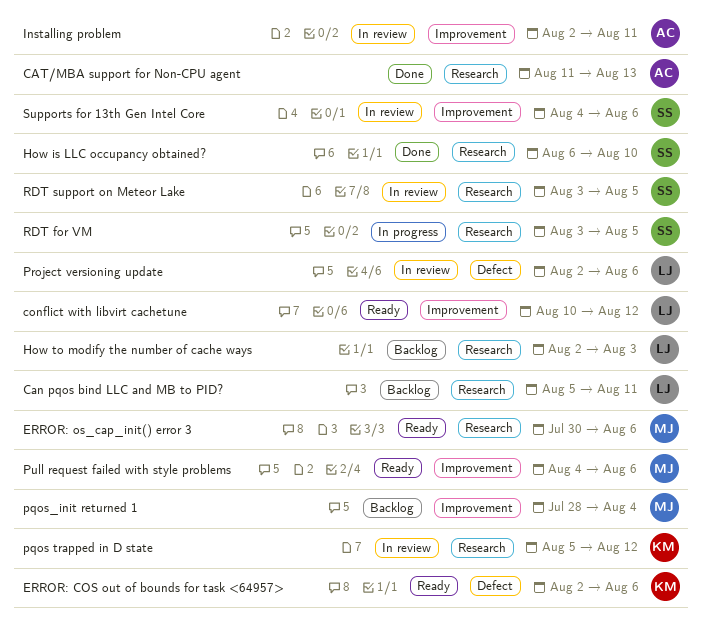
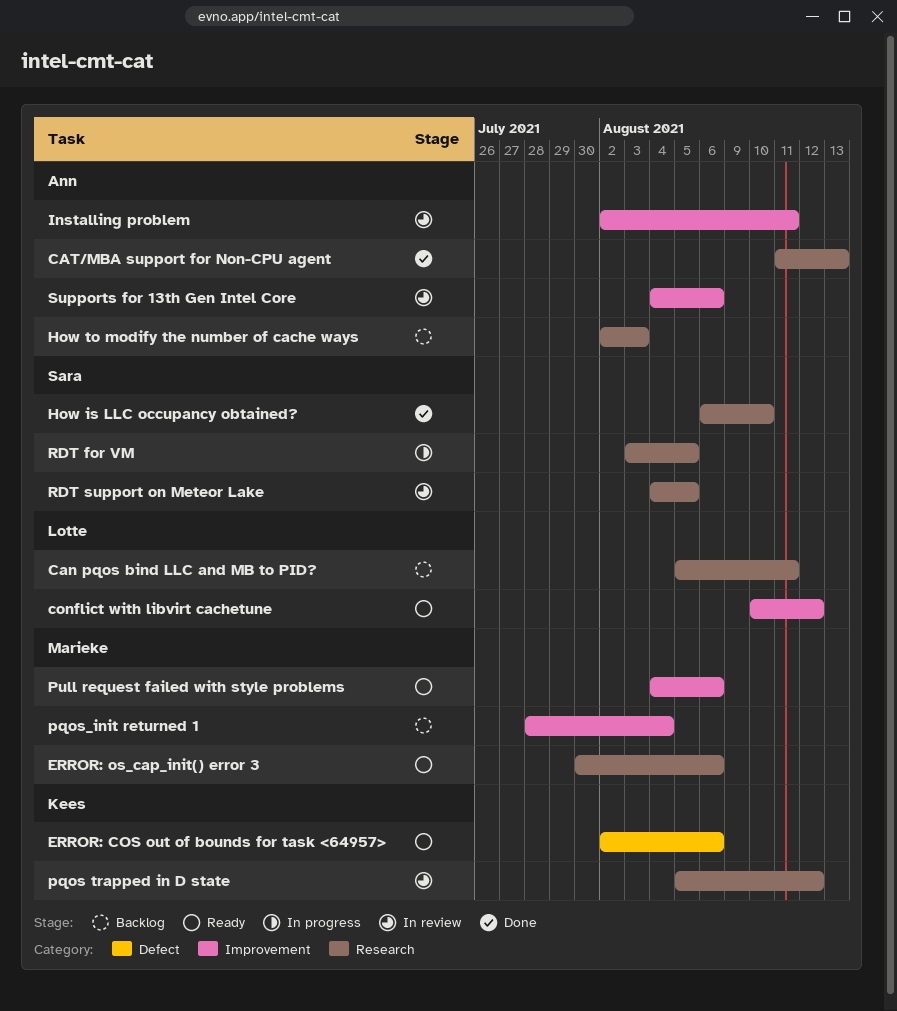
How to modify the number of cache ways, owner: Lotte -> Ann
Project versioning update: present -> none
RDT support on Meteor Lake, start: Aug 3 -> Aug 4
Supports for 13th Gen Intel Core, owner: Sara -> Ann

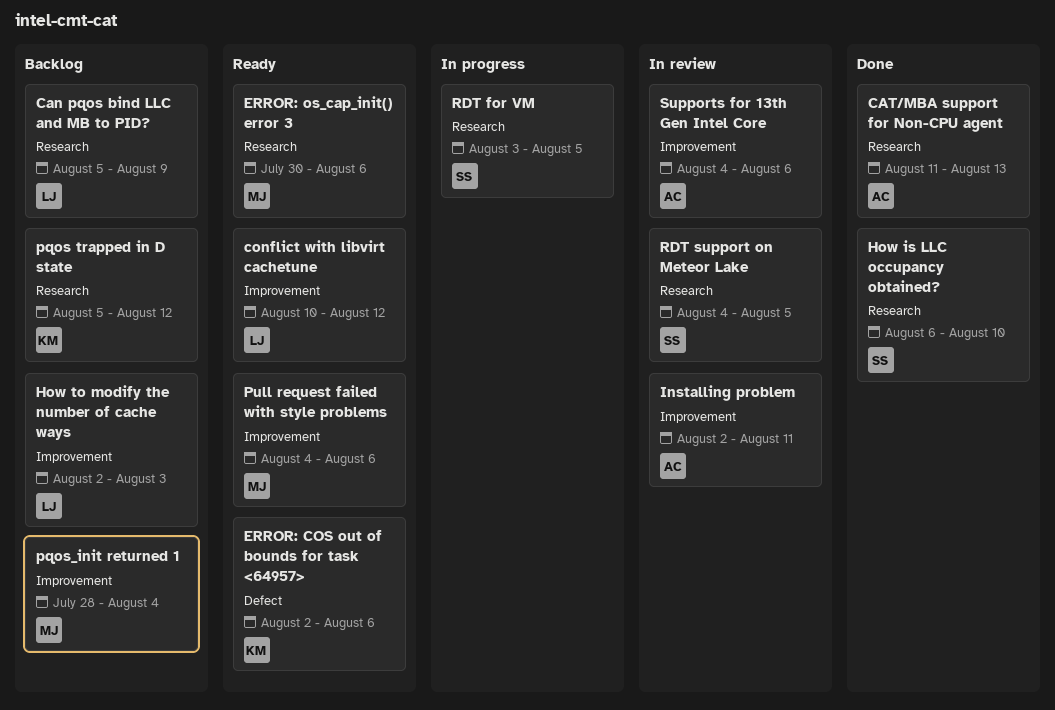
Can pqos bind LLC and MB to PID?, due: Aug 11 -> Aug 9
How to modify the number of cache ways, owner: Ann -> Lotte
How to modify the number of cache ways, label: Research -> Improvement
pqos trapped in D state, status: In review -> Backlog

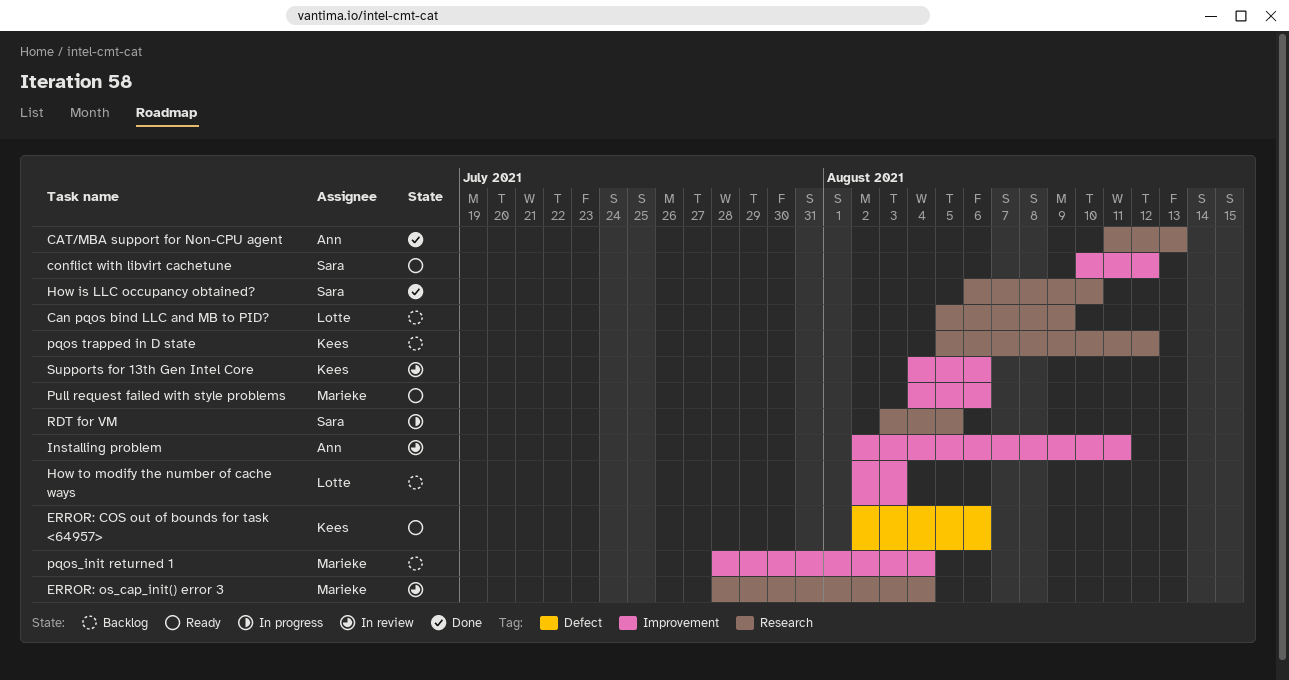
conflict with libvirt cachetune, owner: Lotte -> Sara
ERROR: os_cap_init() error 3, status: Ready -> In review
ERROR: os_cap_init() error 3, start: Jul 30 -> Jul 28
ERROR: os_cap_init() error 3, due: Aug 6 -> Aug 4
RDT support on Meteor Lake: present -> none
Supports for 13th Gen Intel Core, owner: Ann -> Kees

